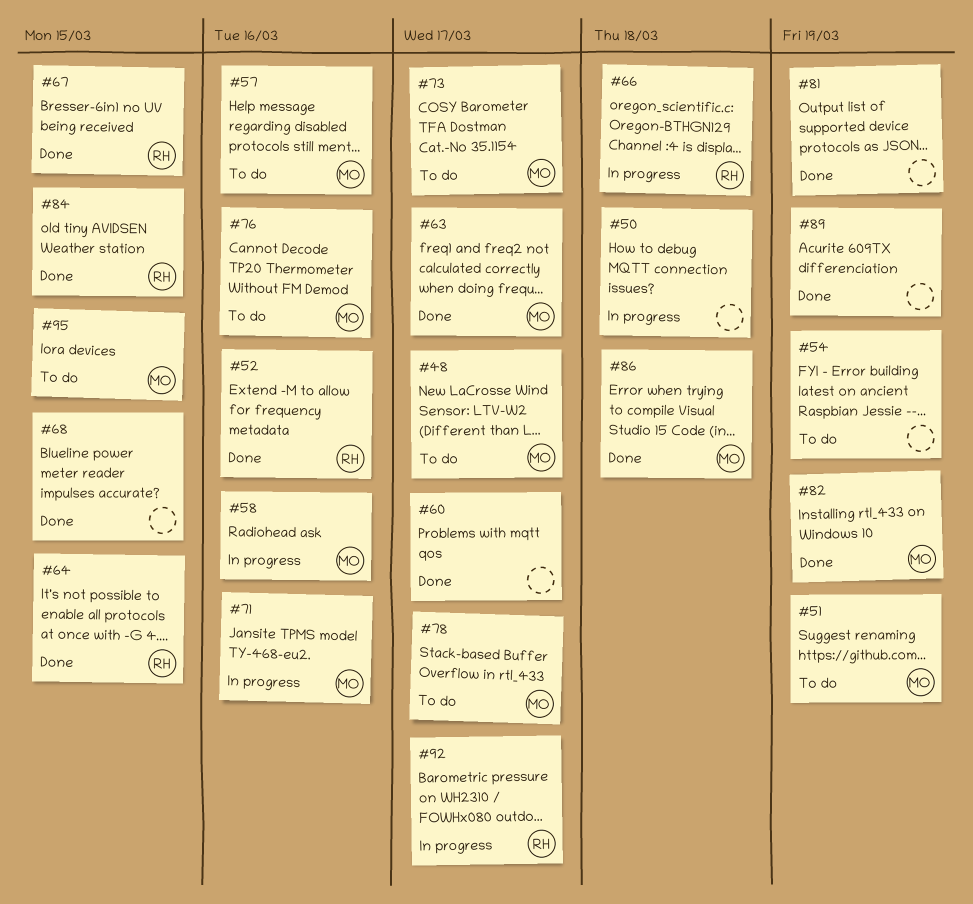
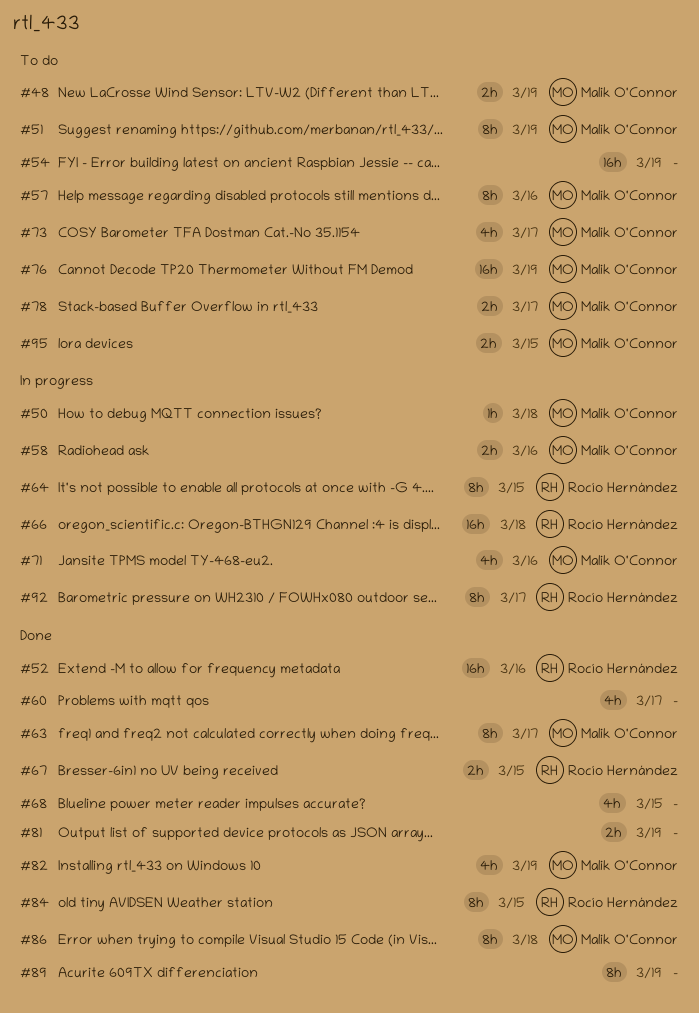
#48, due: Mar 17 -> Mar 19
#50, owner: none -> Malik O'Connor
#64, status: Done -> In progress
#76, due: Mar 16 -> Mar 19

